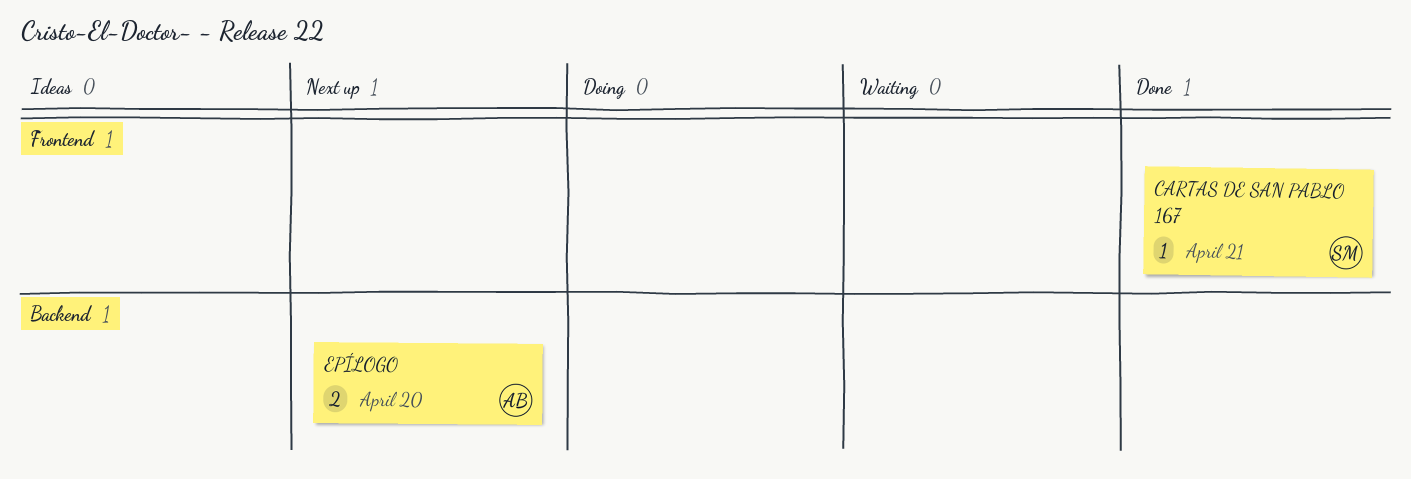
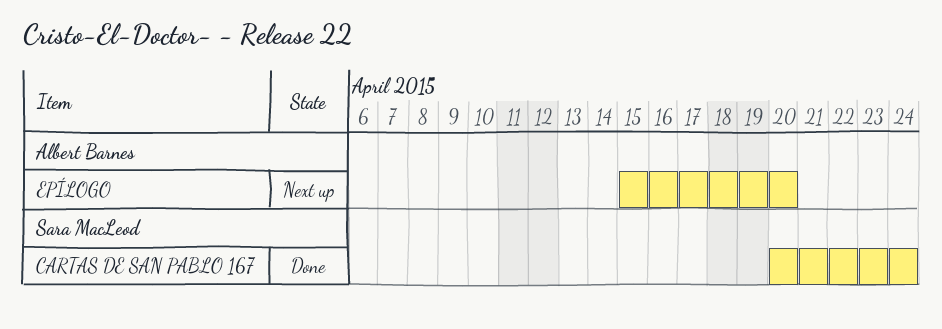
CARTAS DE SAN PABLO 167, due: Apr 21 -> Apr 24

